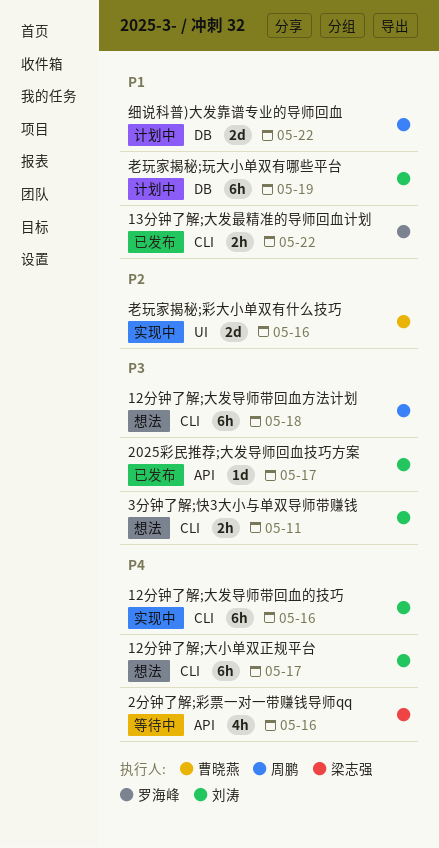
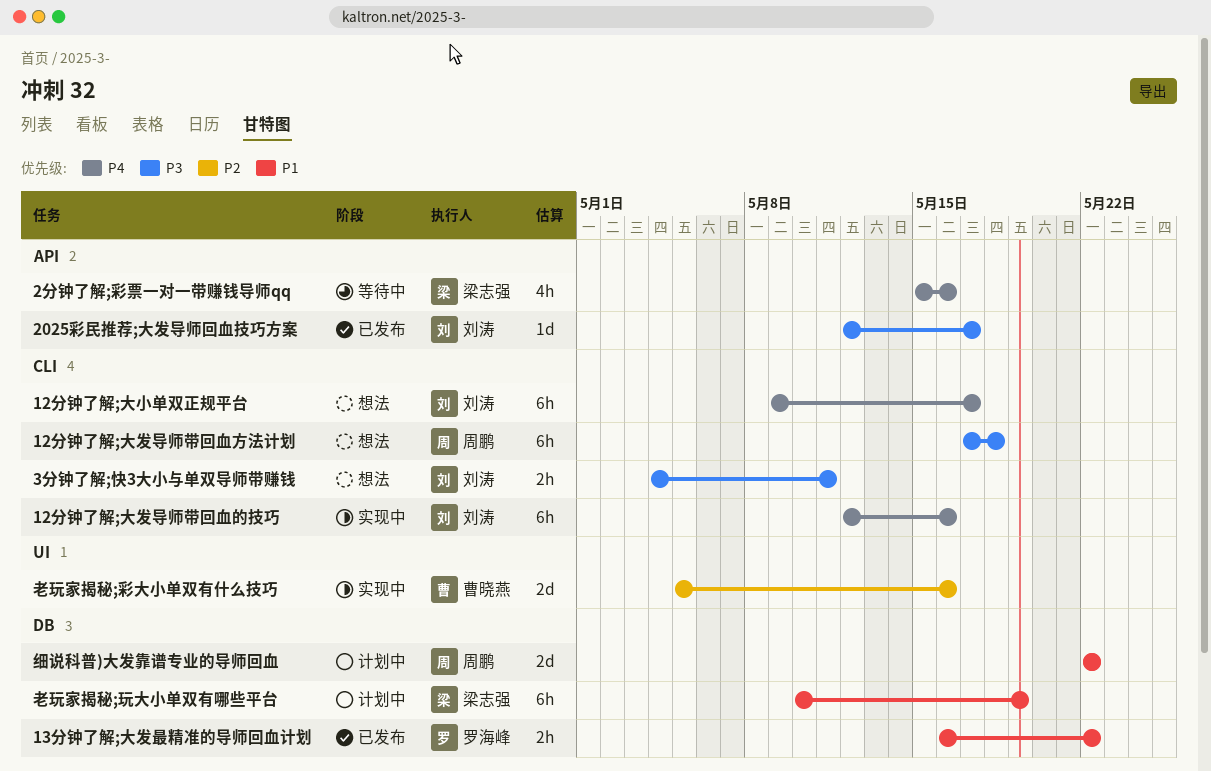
13分钟了解;大发最精准的导师回血计划, label: CLI -> DB
老玩家揭秘;玩大小单双有哪些平台, owner: 刘涛 -> 梁志强

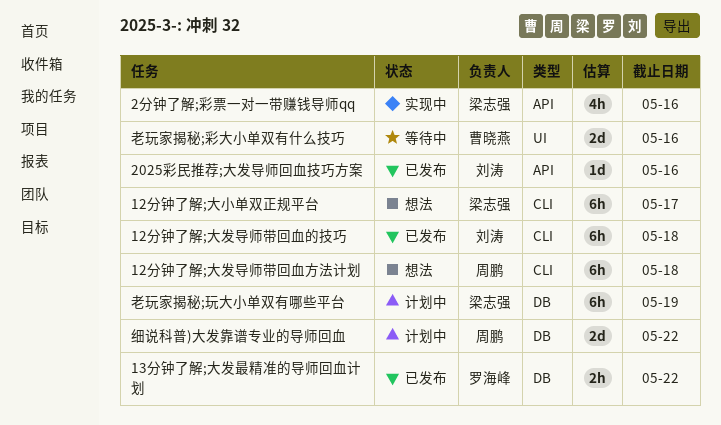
12分钟了解;大发导师带回血的技巧, status: 实现中 -> 已发布
12分钟了解;大发导师带回血的技巧, due: May 16 -> May 18
12分钟了解;大小单双正规平台, owner: 刘涛 -> 梁志强
2025彩民推荐;大发导师回血技巧方案, due: May 17 -> May 16
2分钟了解;彩票一对一带赚钱导师qq, status: 等待中 -> 实现中
3分钟了解;快3大小与单双导师带赚钱: present -> none
老玩家揭秘;彩大小单双有什么技巧, status: 实现中 -> 等待中

